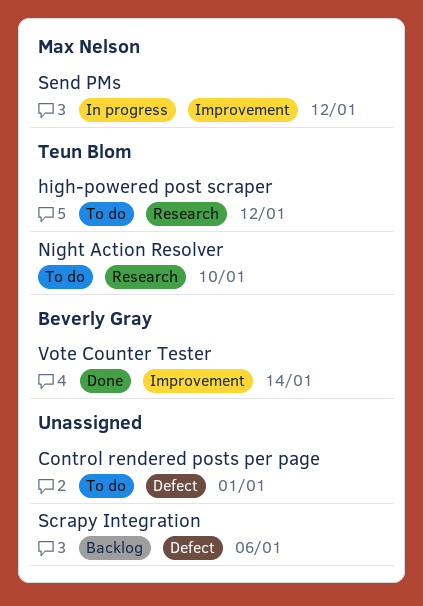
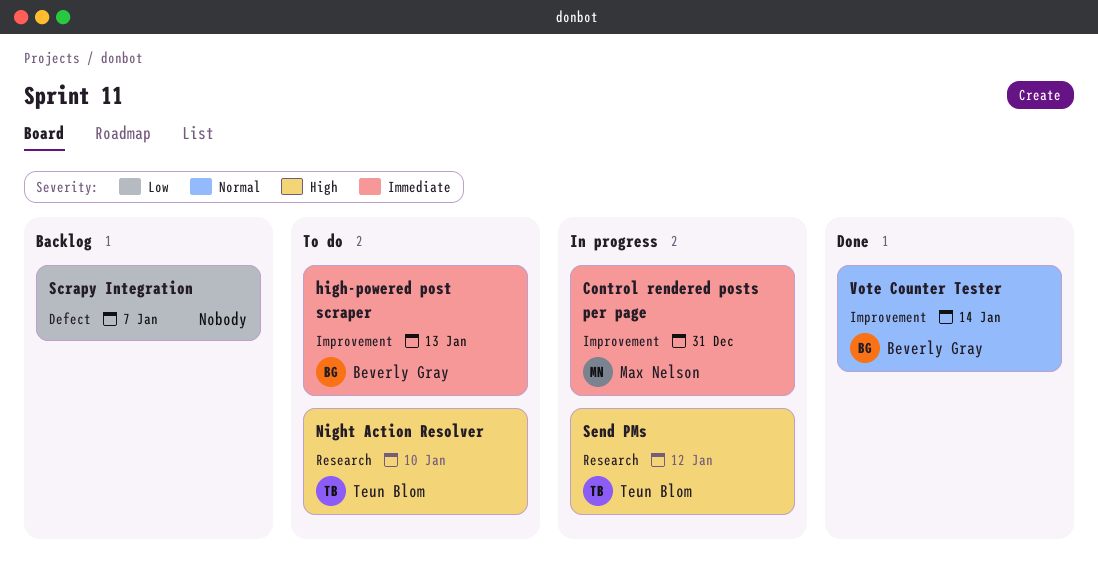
Control rendered posts per page, status: To do -> In progress
Control rendered posts per page, owner: none -> Max Nelson
Control rendered posts per page, label: Defect -> Improvement
Control rendered posts per page, due: Jan 1 -> Dec 31
high-powered post scraper, owner: Teun Blom -> Beverly Gray
high-powered post scraper, label: Research -> Improvement
high-powered post scraper, due: Jan 12 -> Jan 13
Scrapy Integration, due: Jan 6 -> Jan 7
Send PMs, owner: Max Nelson -> Teun Blom
Send PMs, label: Improvement -> Research

